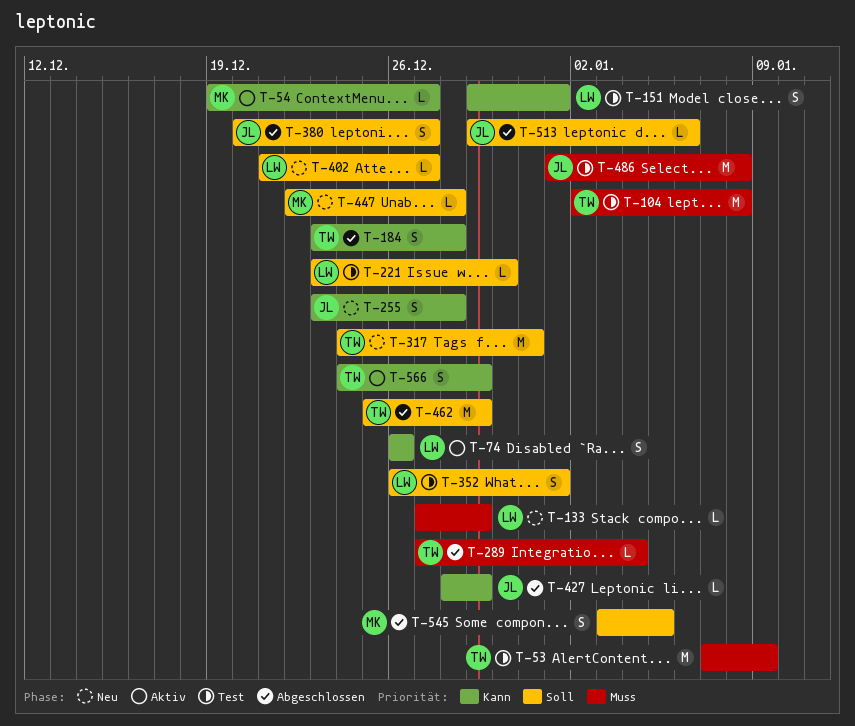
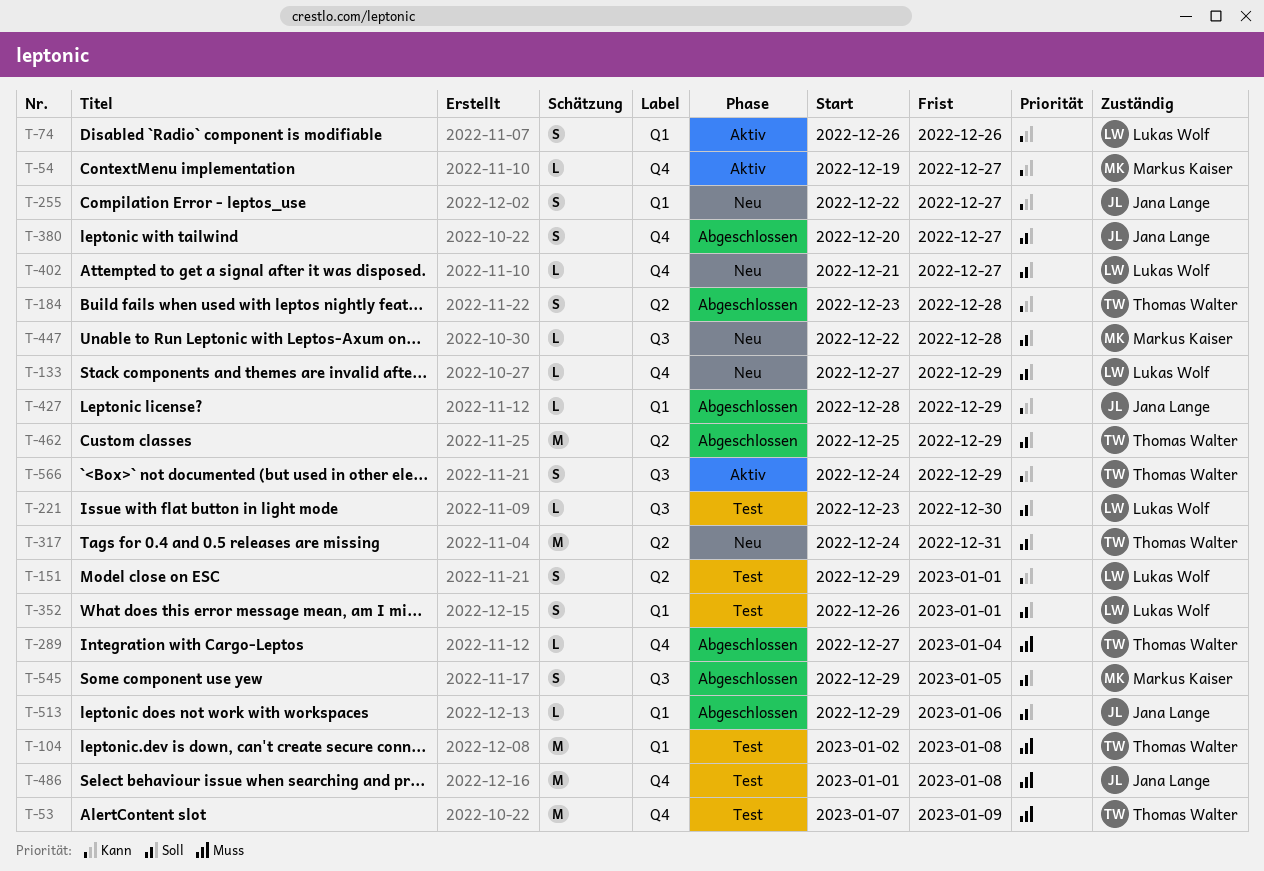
T-133, priority: Muss -> Soll
T-255, start: Dec 23 -> Dec 22
T-255, due: Dec 28 -> Dec 27
T-545, start: Jan 3 -> Dec 29

